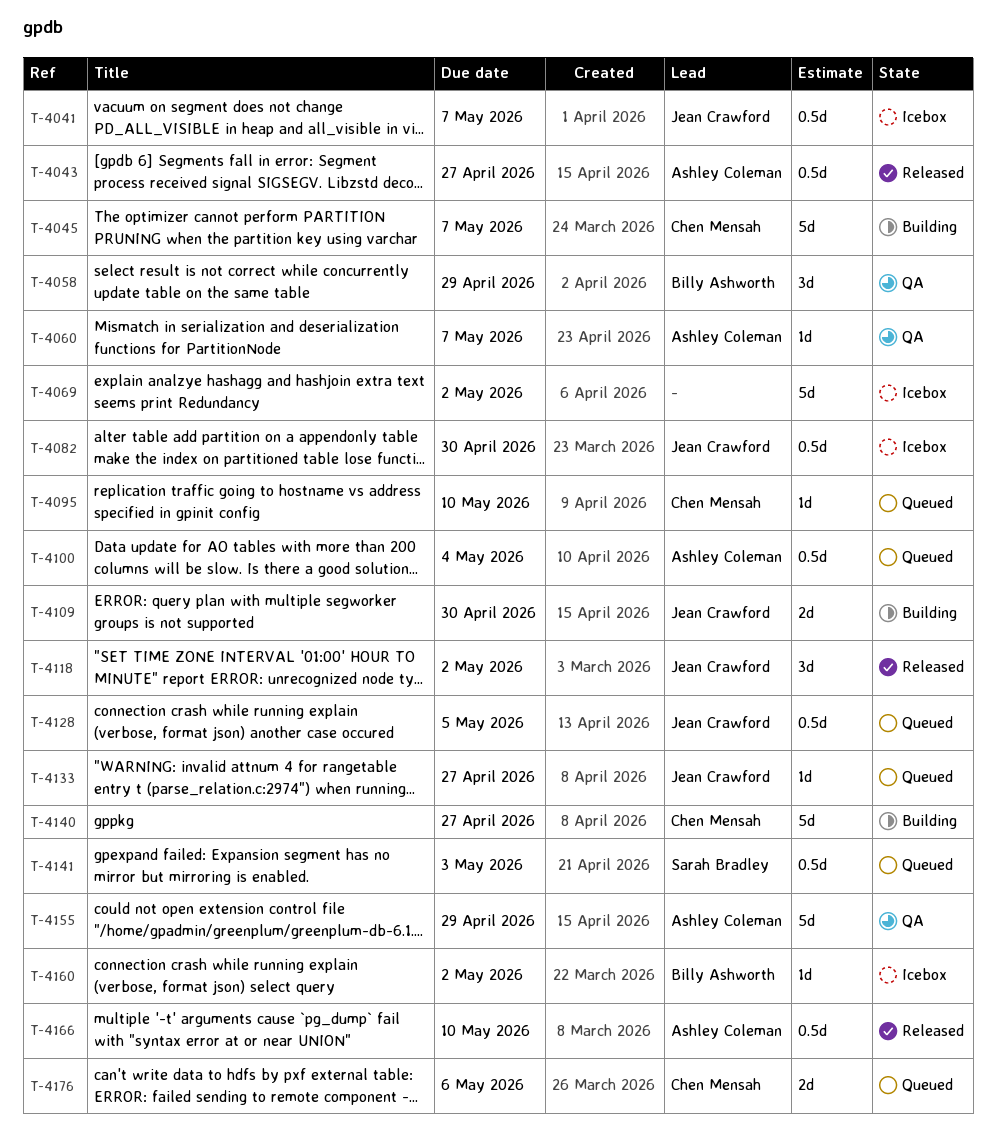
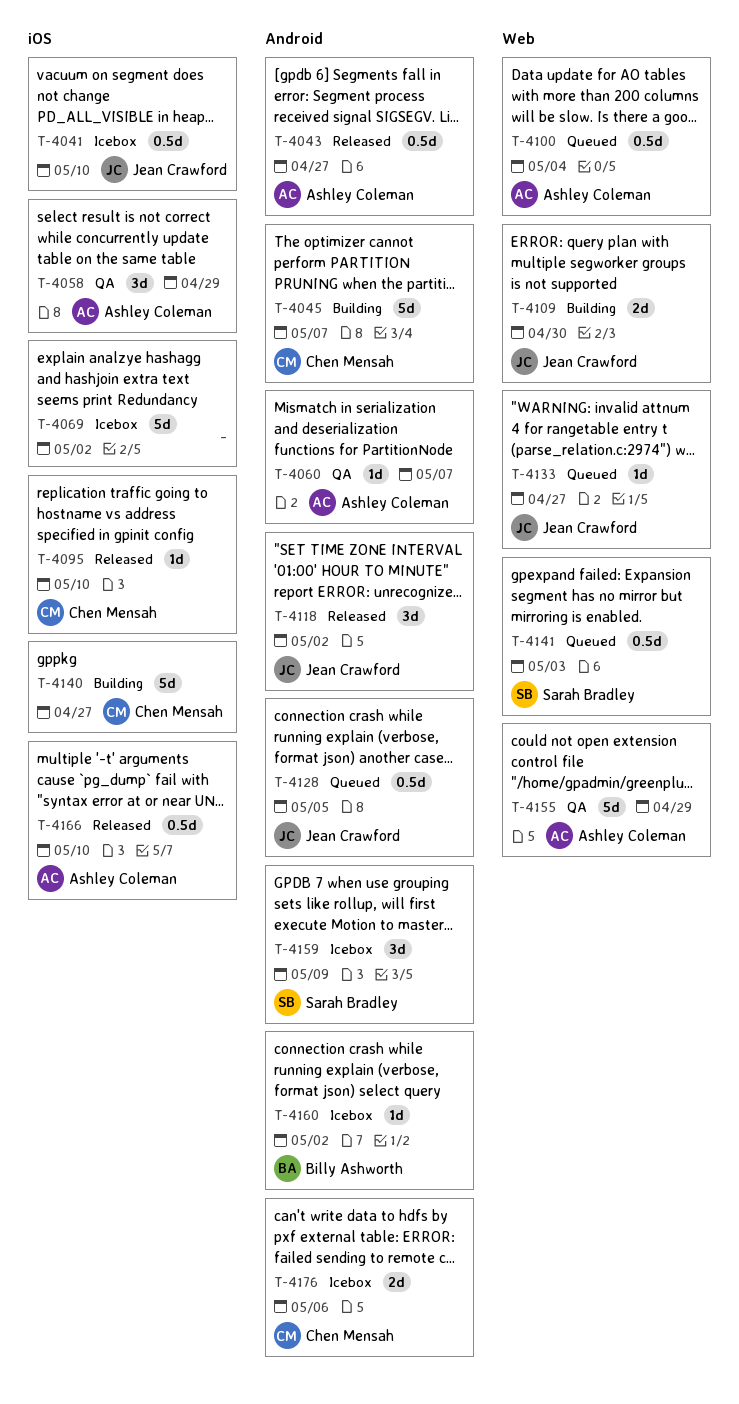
T-4041, due: May 7 -> May 10
T-4058, owner: Billy Ashworth -> Ashley Coleman
T-4082: present -> none
T-4095, status: Queued -> Released
T-4159: none -> present
T-4176, status: Queued -> Icebox

